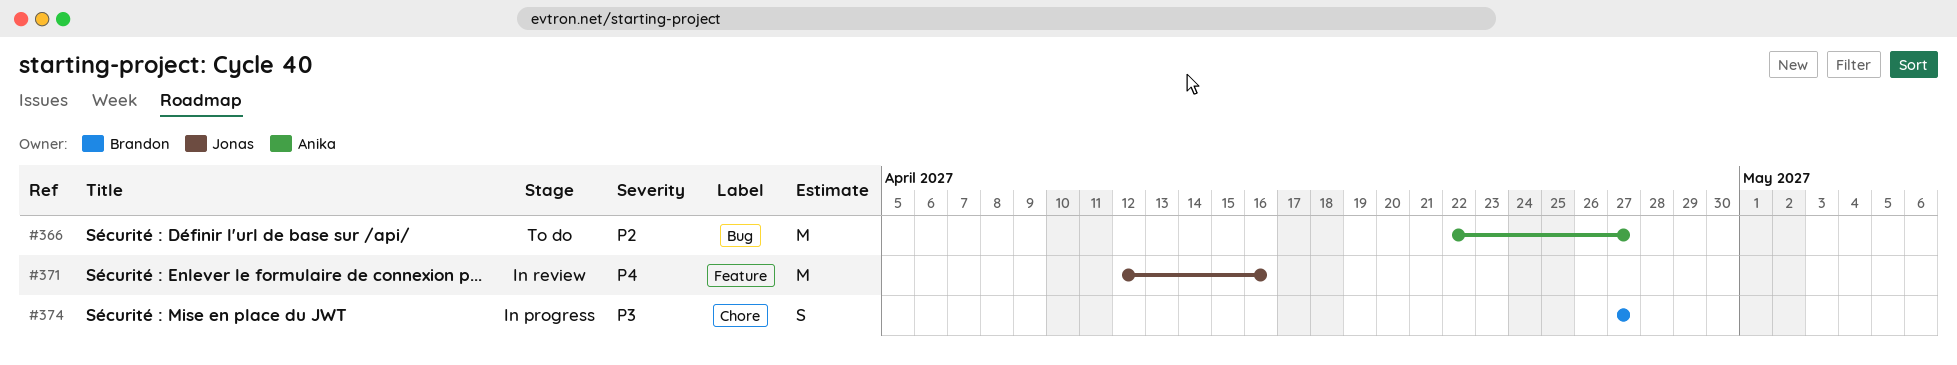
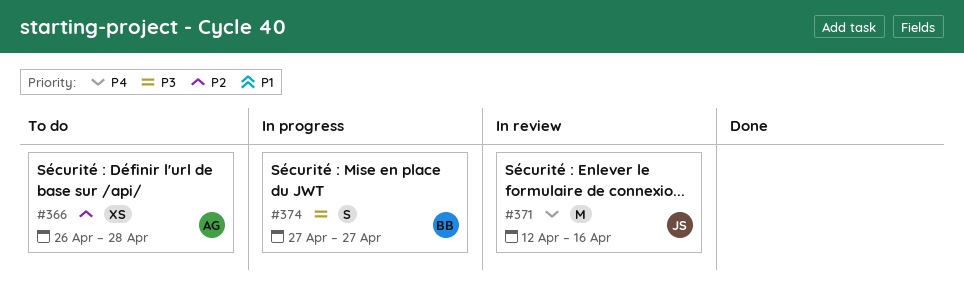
#366, estimate: M -> XS
#366, start: Apr 22 -> Apr 26
#366, due: Apr 27 -> Apr 28

